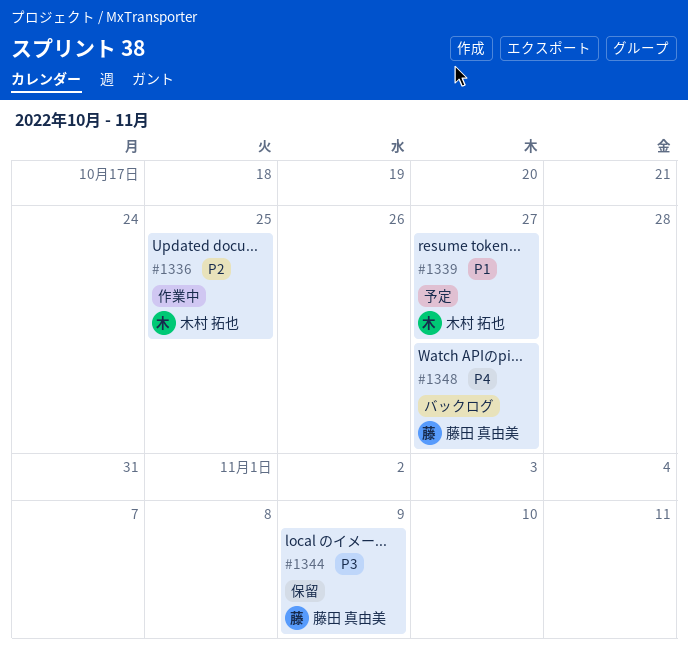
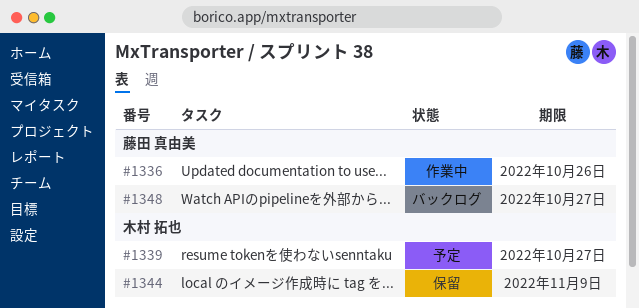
#1336, owner: 木村 拓也 -> 藤田 真由美
#1336, due: Oct 25 -> Oct 26
#1344, owner: 藤田 真由美 -> 木村 拓也

